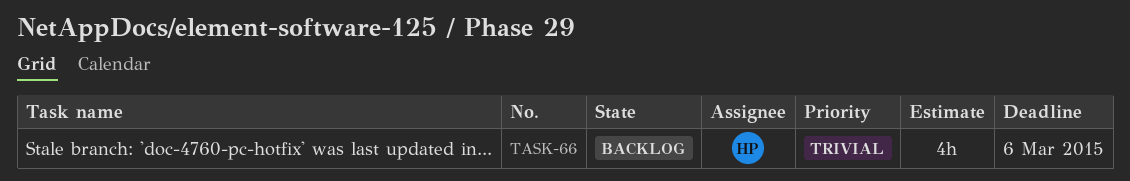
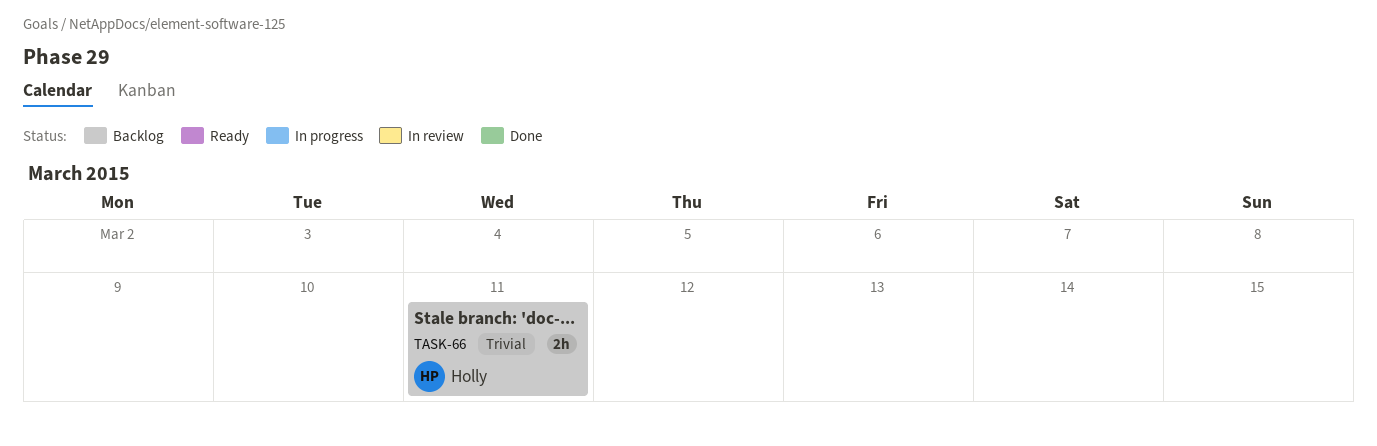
TASK-66, estimate: 4h -> 2h
TASK-66, due: Mar 6 -> Mar 11

